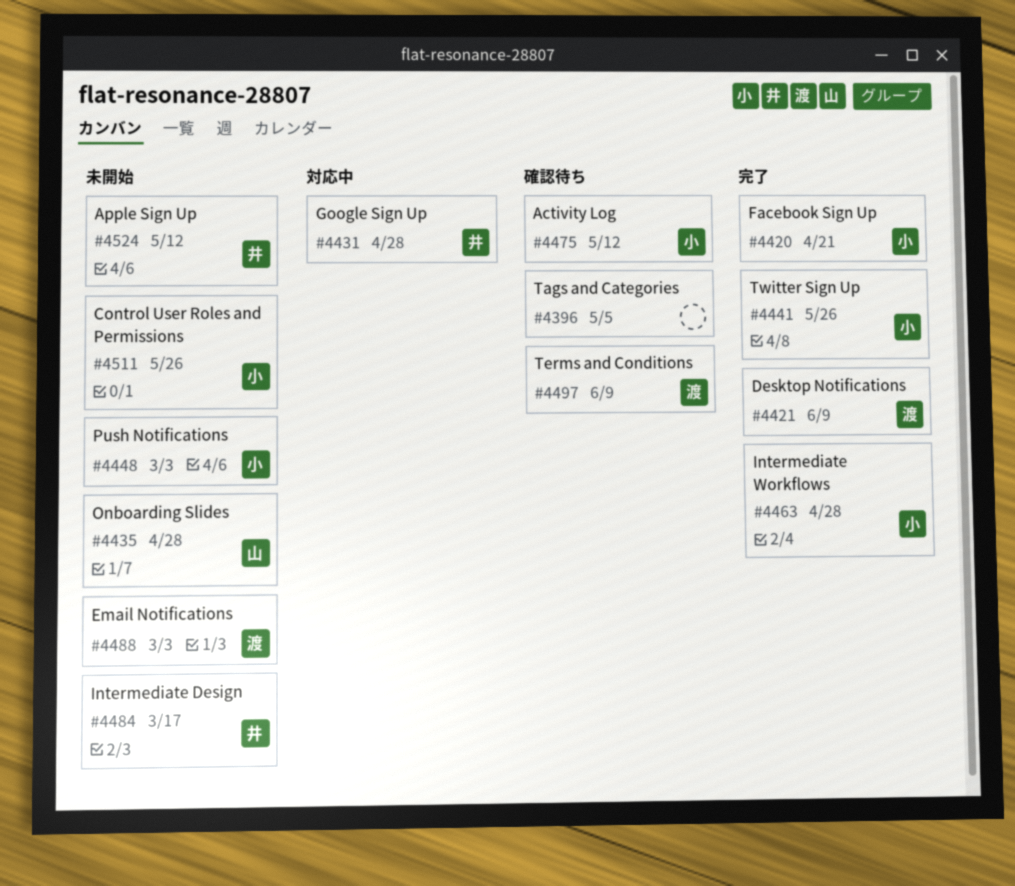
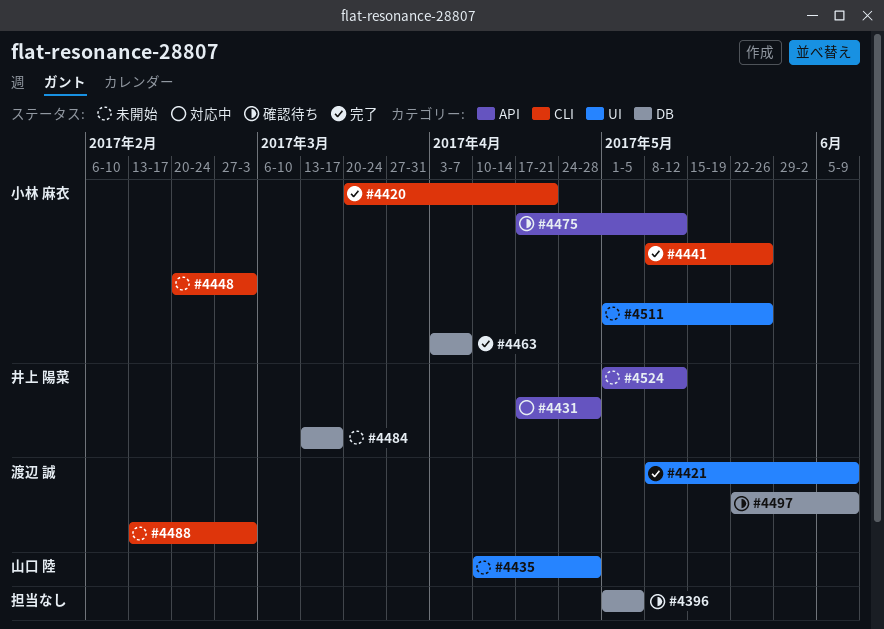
#4463, due: Apr 28 -> Apr 7

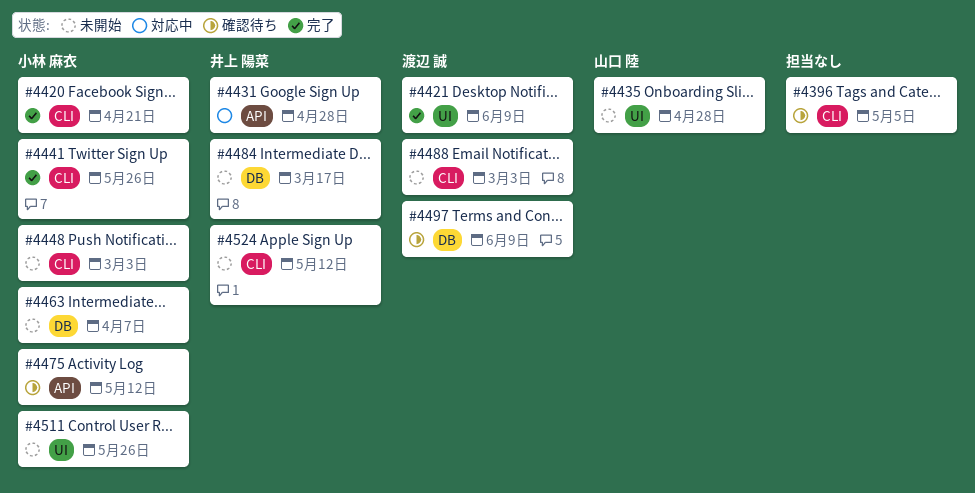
#4396, label: DB -> CLI
#4463, status: 完了 -> 未開始
#4524, label: API -> CLI

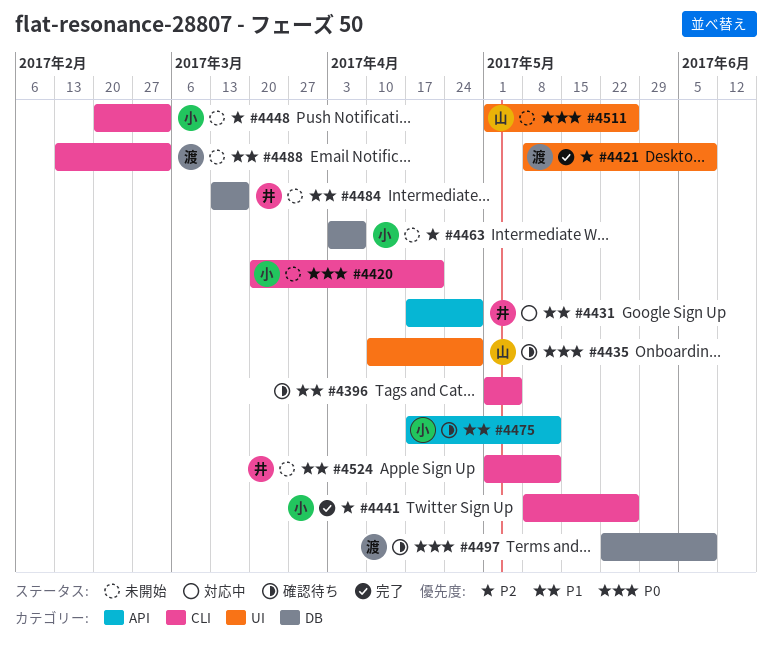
#4420, status: 完了 -> 未開始
#4435, status: 未開始 -> 確認待ち
#4511, owner: 小林 麻衣 -> 山口 陸

